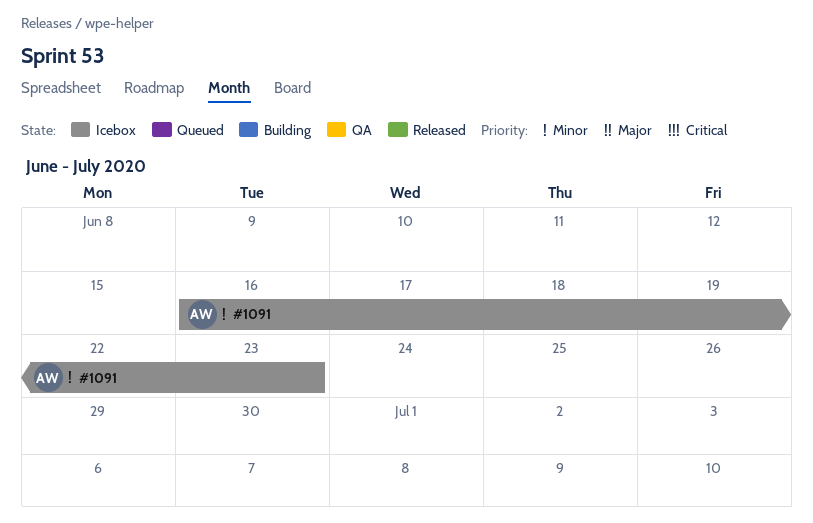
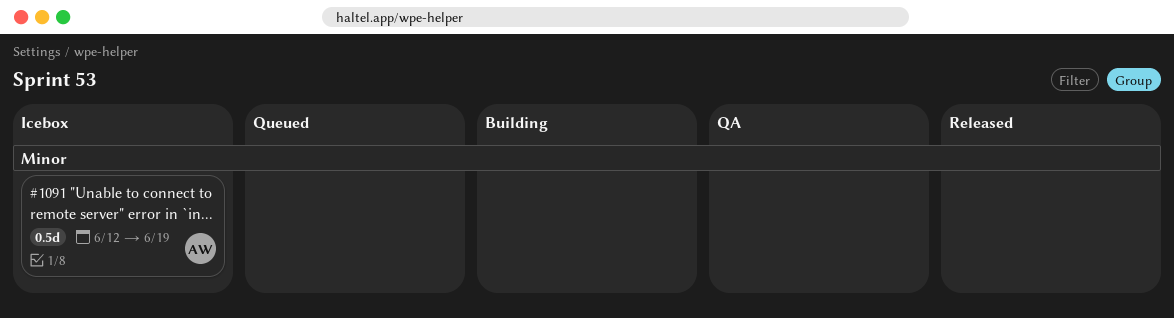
#1091, start: Jun 16 -> Jun 12
#1091, due: Jun 23 -> Jun 19

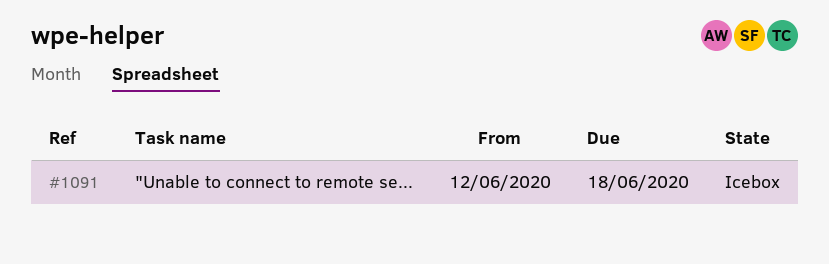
#1091, due: Jun 19 -> Jun 18

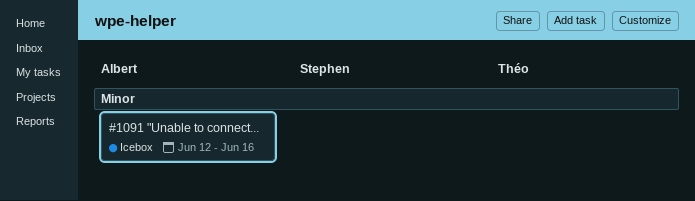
#1091, due: Jun 18 -> Jun 16

